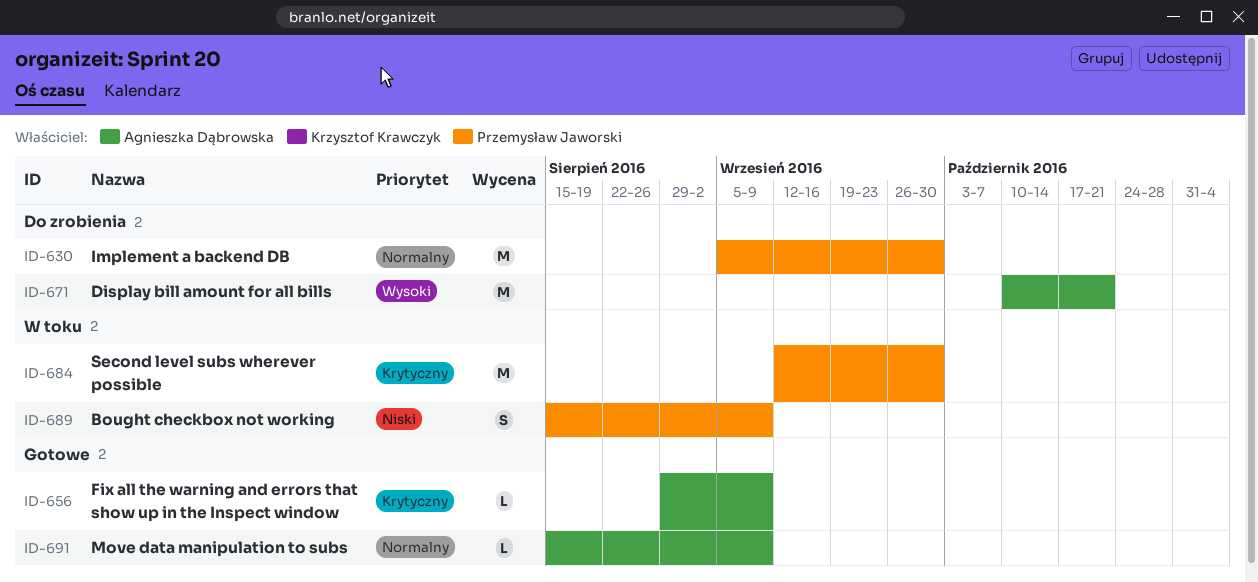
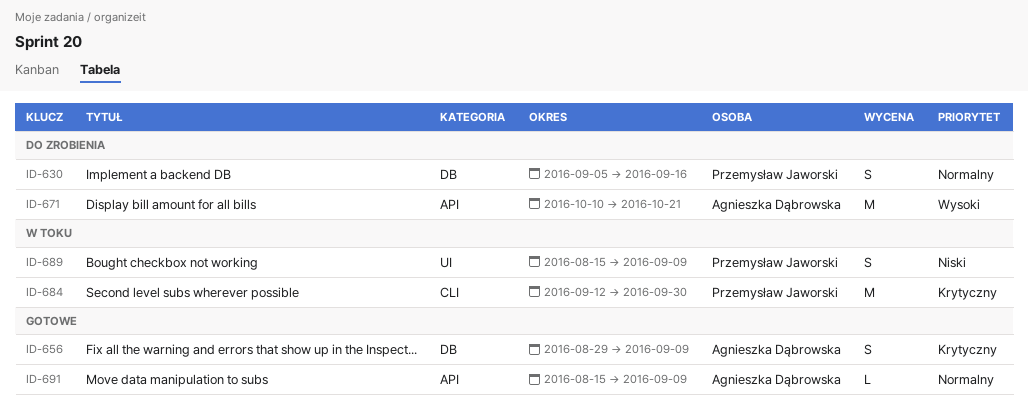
ID-630, estimate: M -> S
ID-630, due: Sep 30 -> Sep 16
ID-656, estimate: L -> S

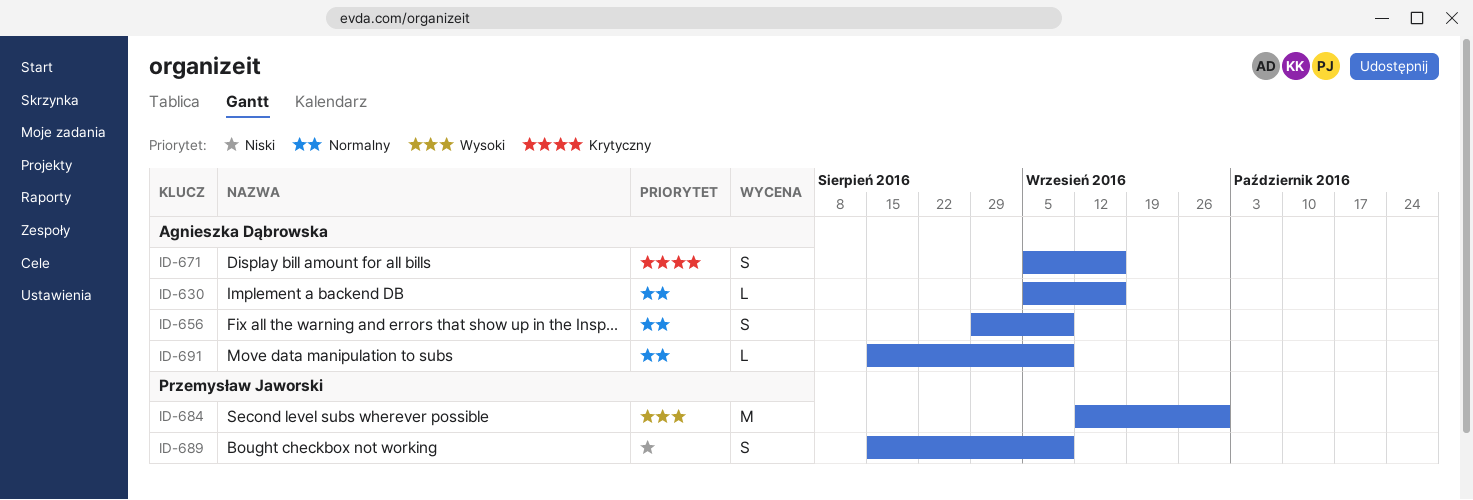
ID-630, owner: Przemysław Jaworski -> Agnieszka Dąbrowska
ID-630, estimate: S -> L
ID-656, priority: Krytyczny -> Normalny
ID-671, priority: Wysoki -> Krytyczny
ID-671, estimate: M -> S
ID-671, start: Oct 10 -> Sep 5
ID-671, due: Oct 21 -> Sep 16
ID-684, priority: Krytyczny -> Wysoki

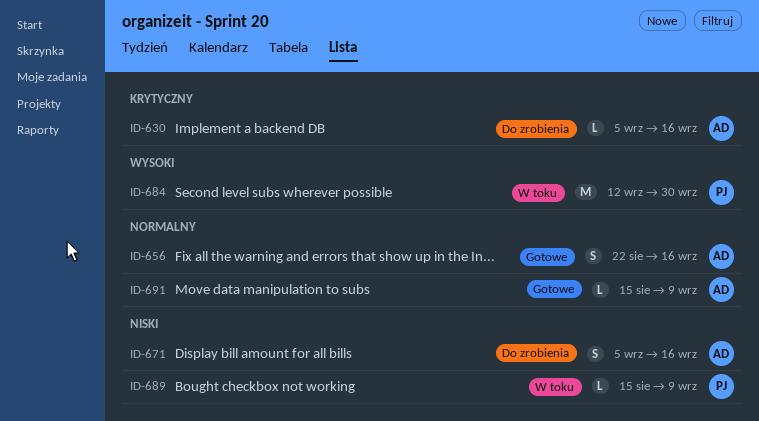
ID-630, priority: Normalny -> Krytyczny
ID-656, start: Aug 29 -> Aug 22
ID-656, due: Sep 9 -> Sep 16
ID-671, priority: Krytyczny -> Niski
ID-689, estimate: S -> L

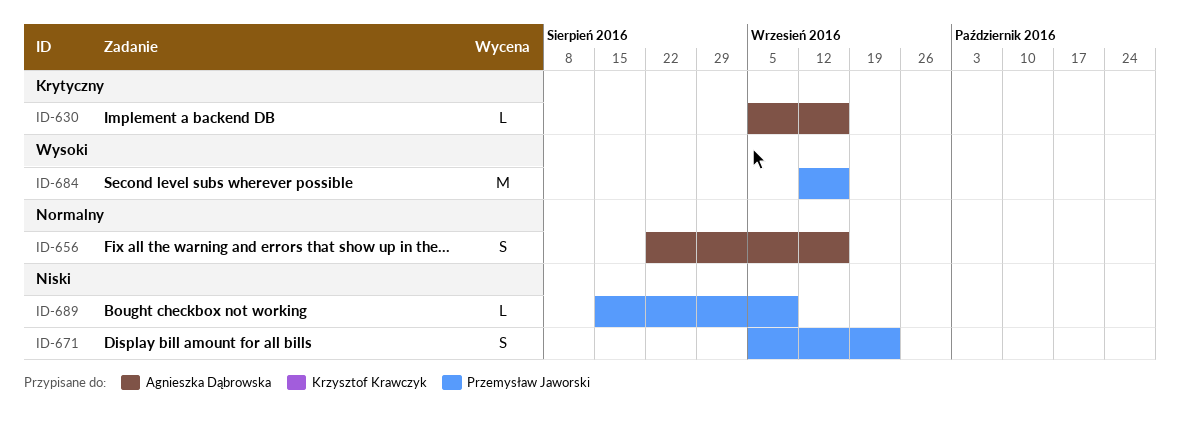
ID-671, owner: Agnieszka Dąbrowska -> Przemysław Jaworski
ID-671, due: Sep 16 -> Sep 23
ID-684, due: Sep 30 -> Sep 16
ID-691: present -> none

